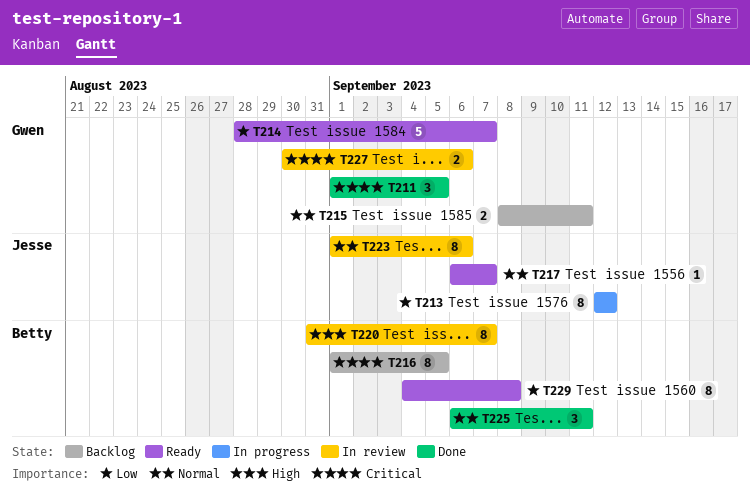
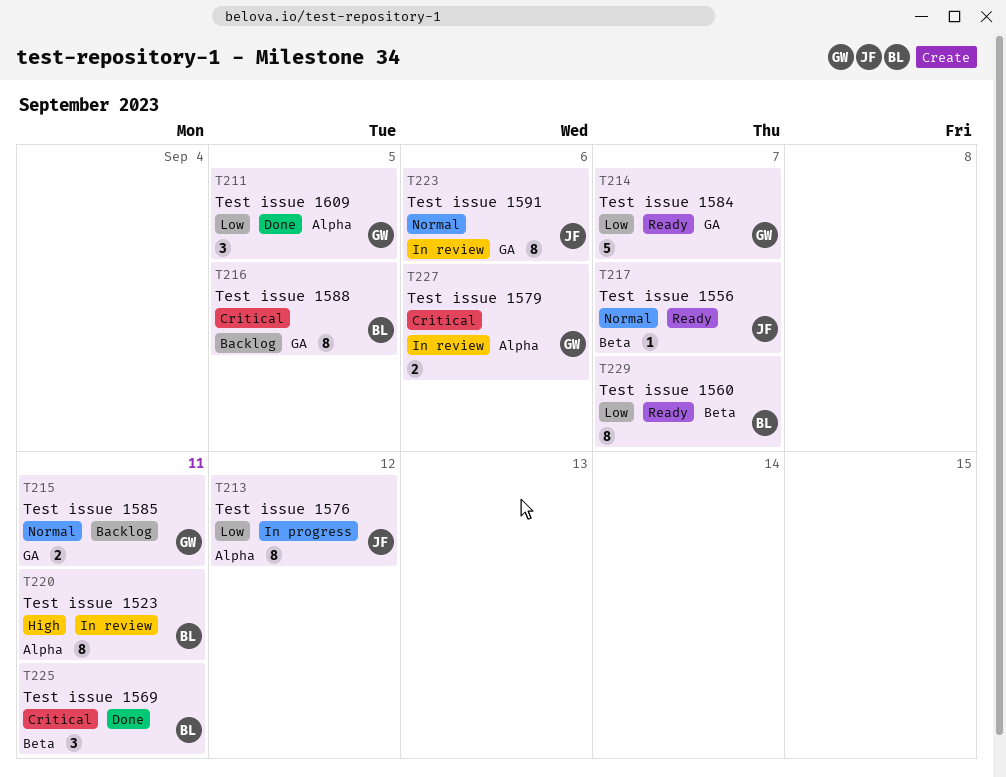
T211, priority: Critical -> Low
T220, due: Sep 7 -> Sep 11
T225, priority: Normal -> Critical
T229, due: Sep 8 -> Sep 7

